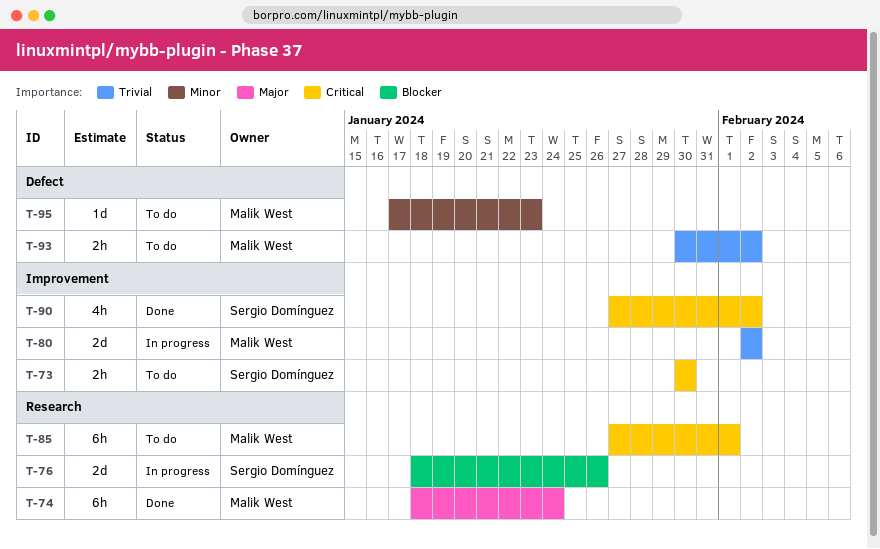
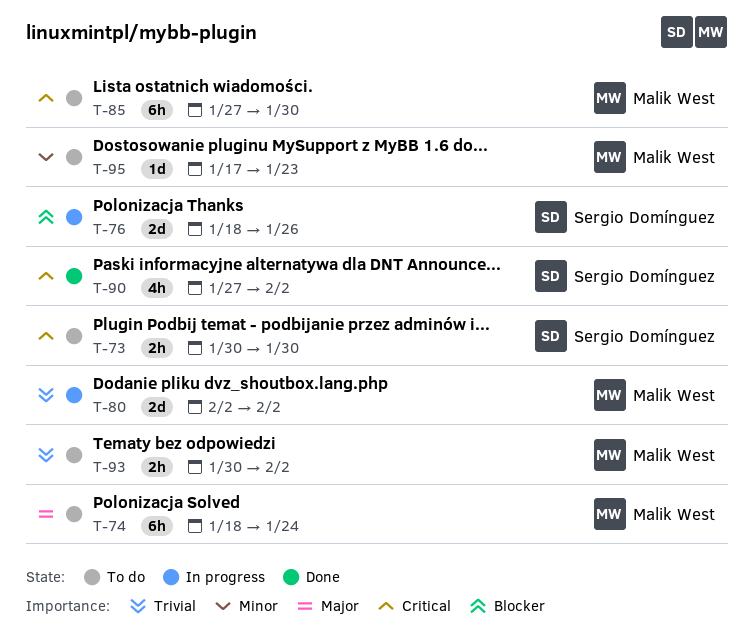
T-74, status: Done -> To do
T-85, due: Feb 1 -> Jan 30

